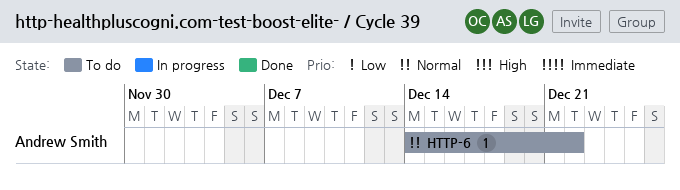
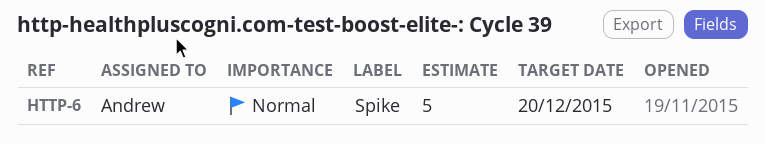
HTTP-6, estimate: 1 -> 5
HTTP-6, due: Dec 22 -> Dec 20

